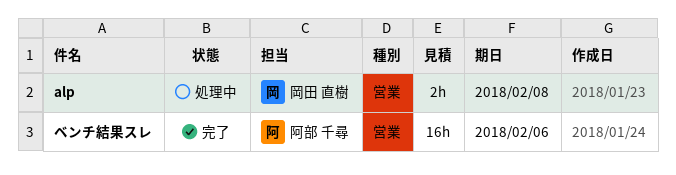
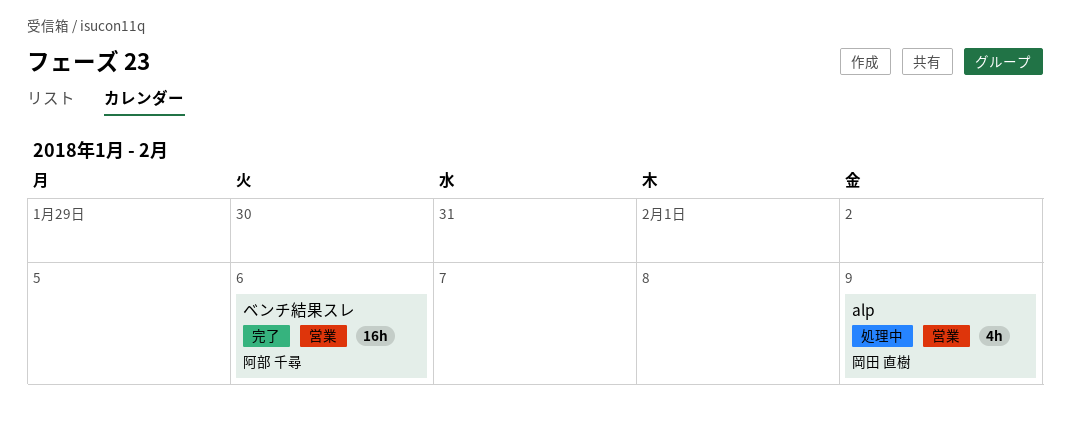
alp, estimate: 2h -> 4h
alp, due: Feb 8 -> Feb 9

